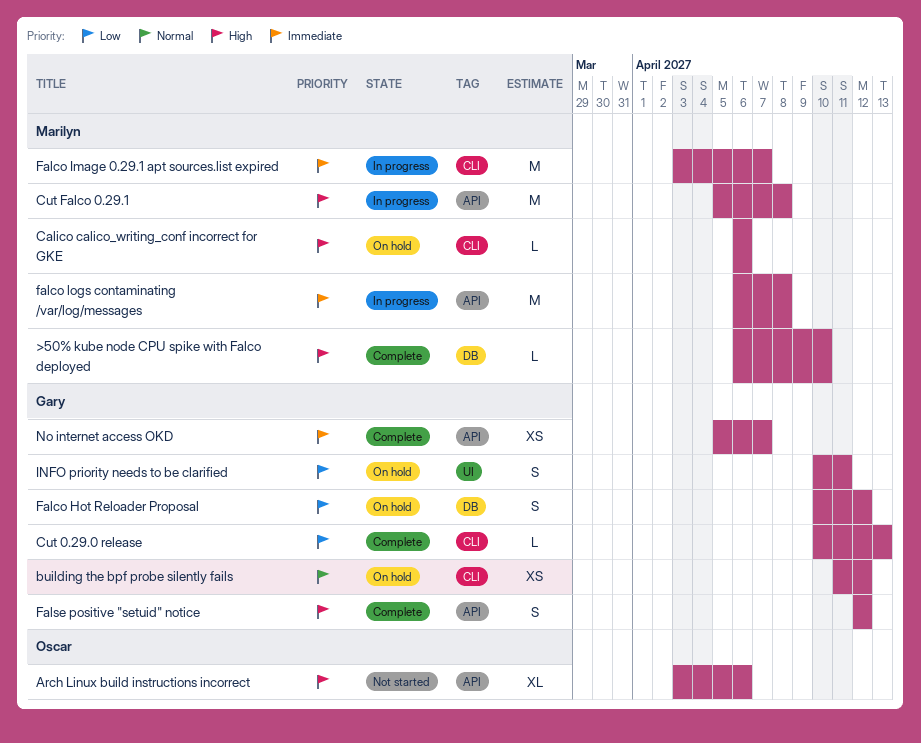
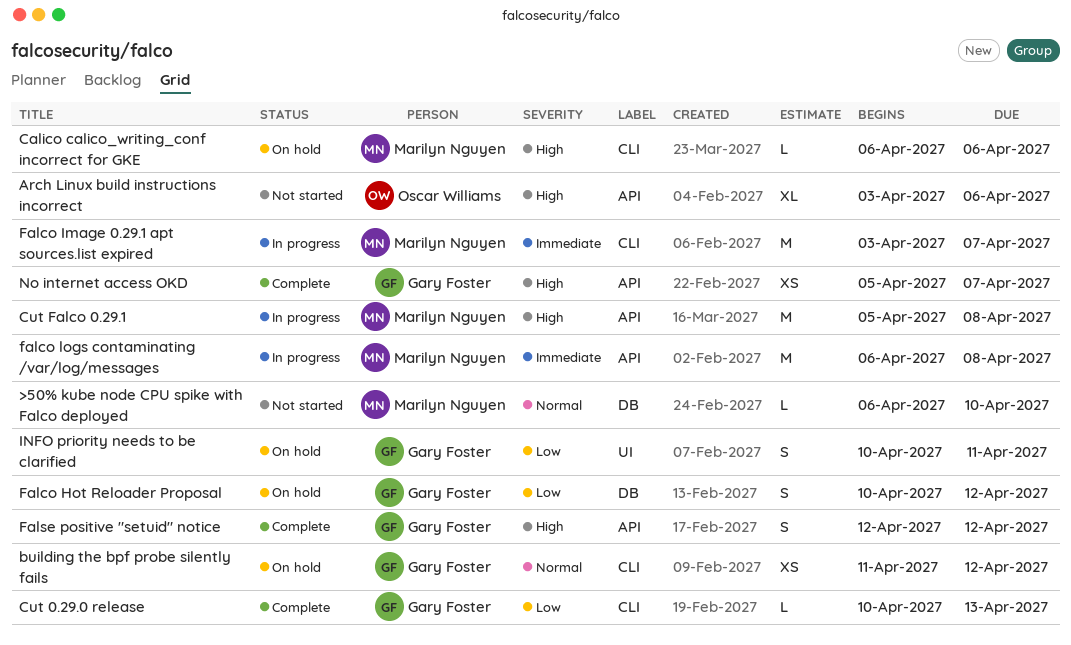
>50% kube node CPU spike with Falco deployed, status: Complete -> Not started
>50% kube node CPU spike with Falco deployed, priority: High -> Normal
No internet access OKD, priority: Immediate -> High

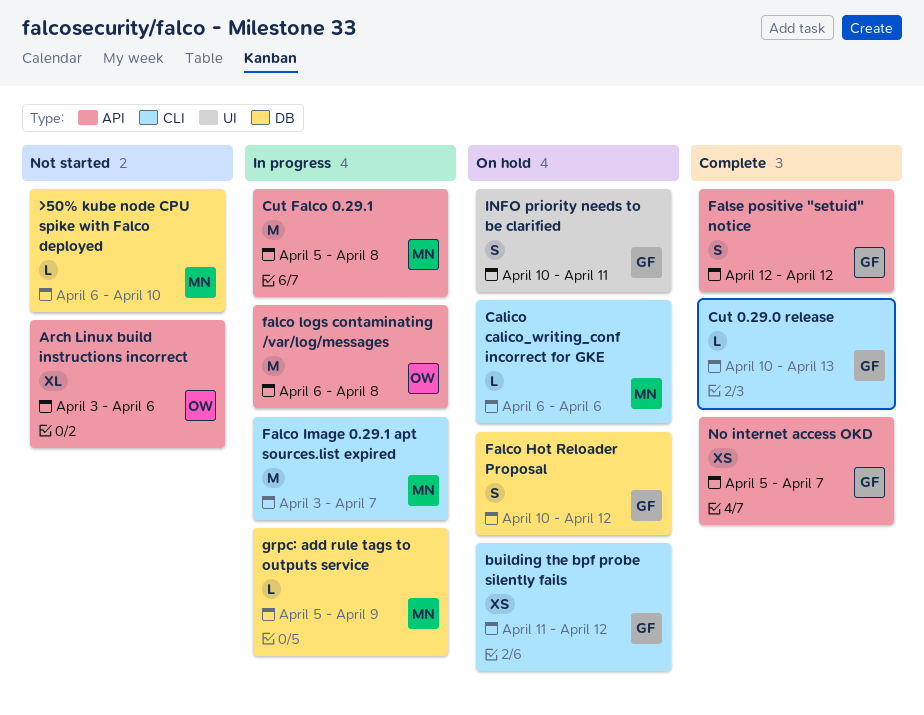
falco logs contaminating /var/log/messages, owner: Marilyn Nguyen -> Oscar Williams
grpc: add rule tags to outputs service: none -> present

